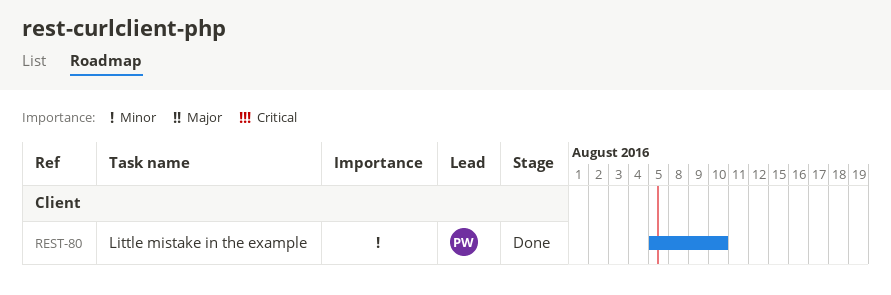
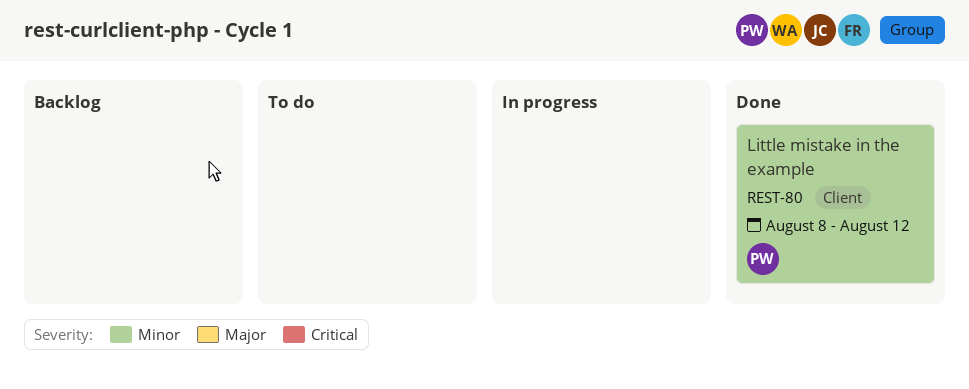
REST-80, start: Aug 5 -> Aug 8
REST-80, due: Aug 10 -> Aug 12

